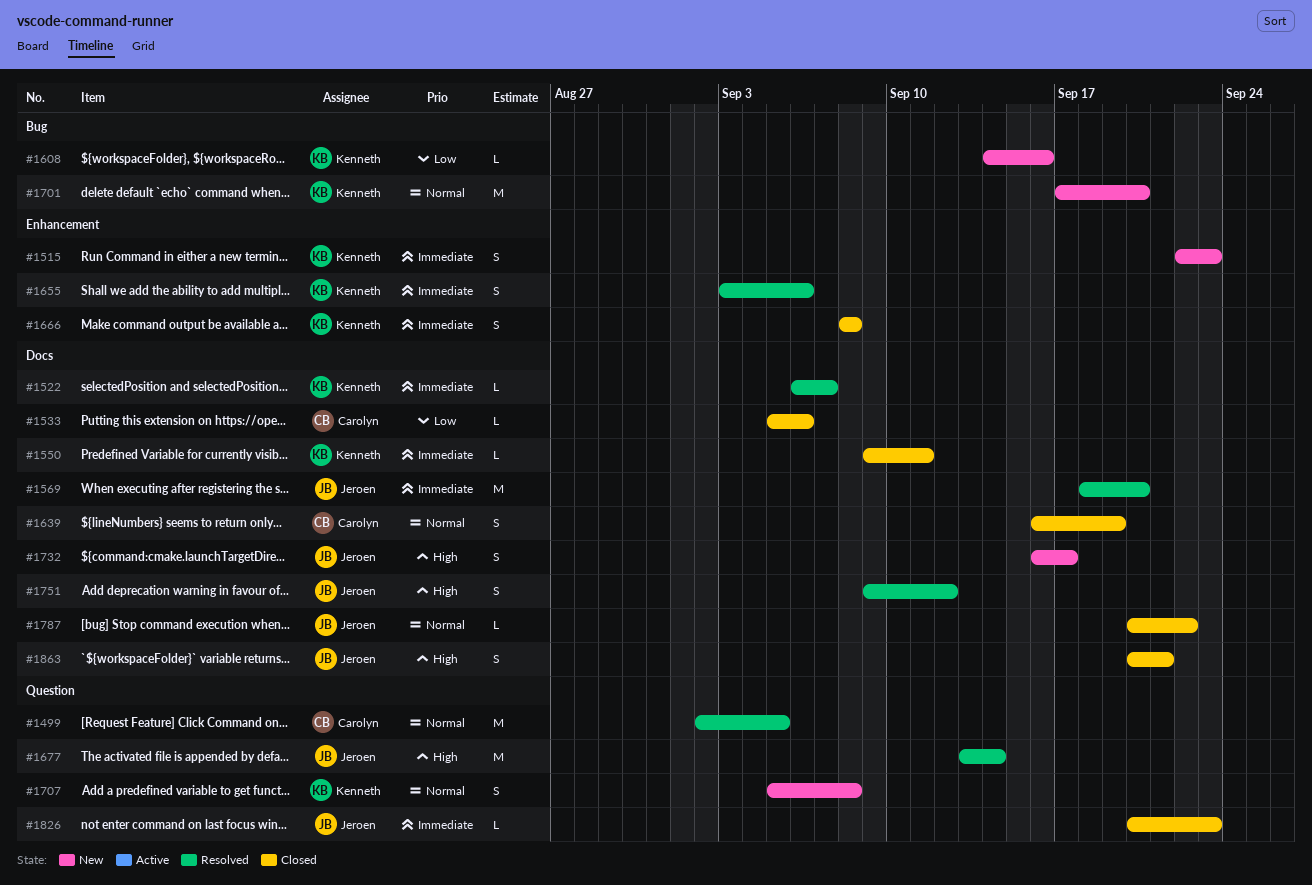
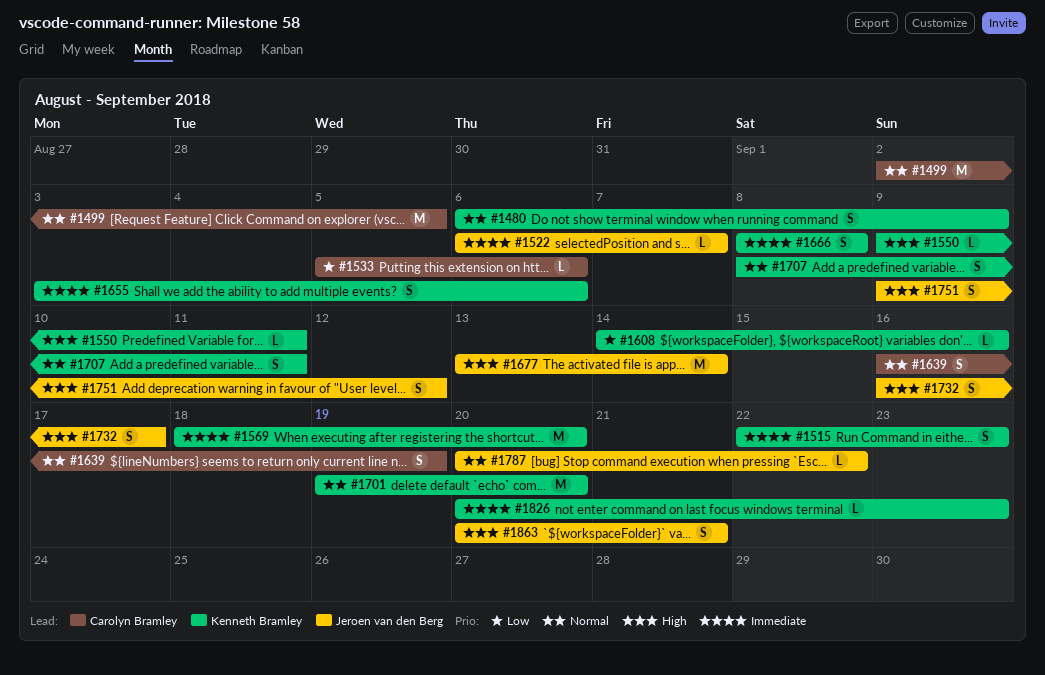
#1480: none -> present
#1522, owner: Kenneth Bramley -> Jeroen van den Berg
#1550, priority: Immediate -> High
#1569, owner: Jeroen van den Berg -> Kenneth Bramley
#1701, start: Sep 17 -> Sep 19
#1707, start: Sep 5 -> Sep 8
#1707, due: Sep 8 -> Sep 11
#1826, owner: Jeroen van den Berg -> Kenneth Bramley

